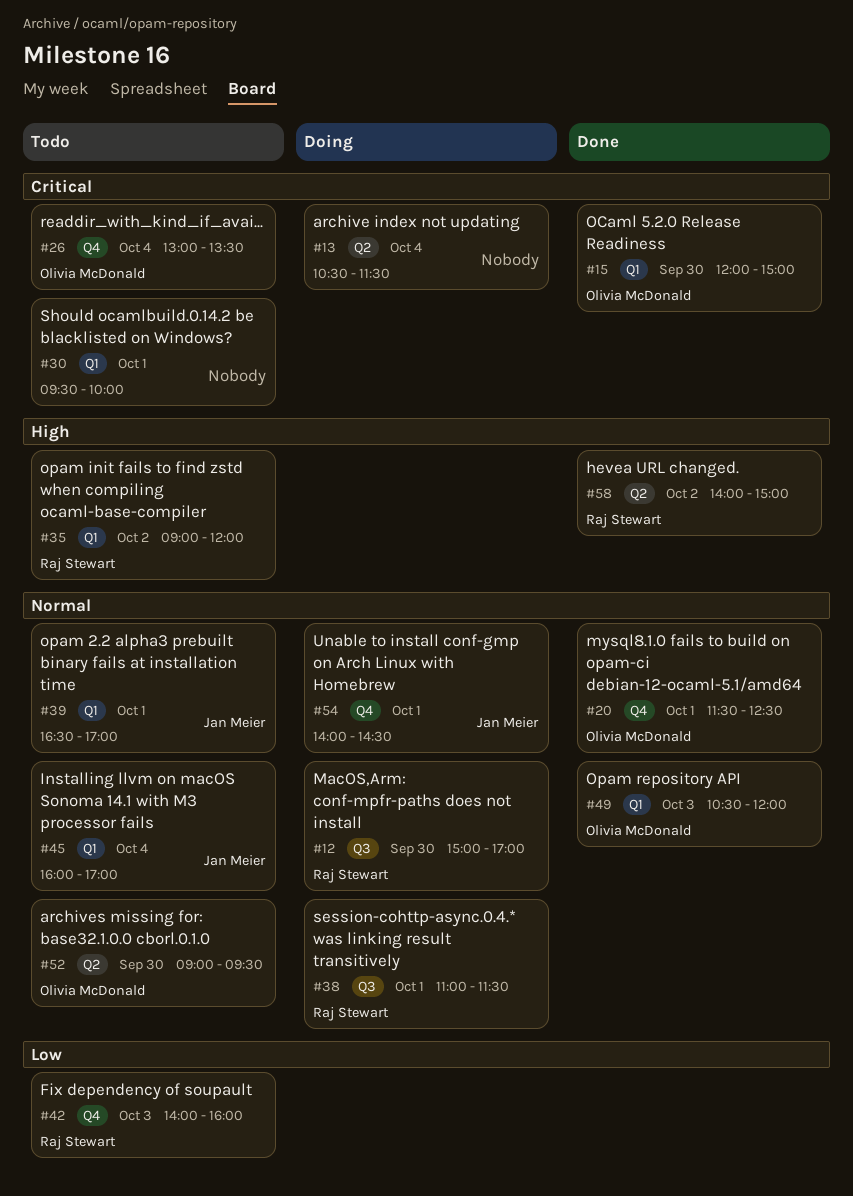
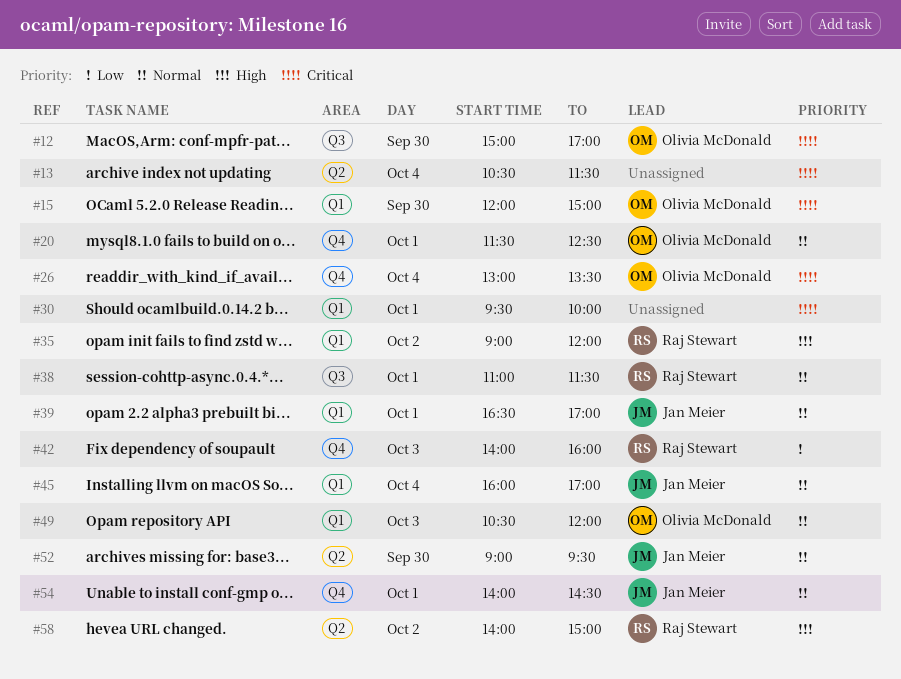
#12, owner: Raj Stewart -> Olivia McDonald
#12, priority: Normal -> Critical
#52, owner: Olivia McDonald -> Jan Meier

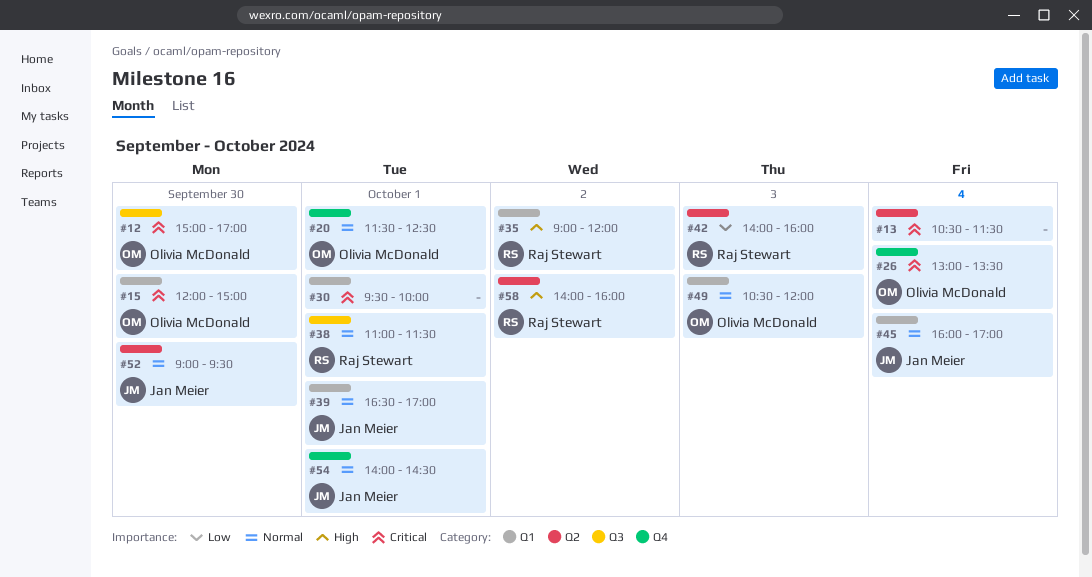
#42, label: Q4 -> Q2
#58, ends: 15:00 -> 16:00

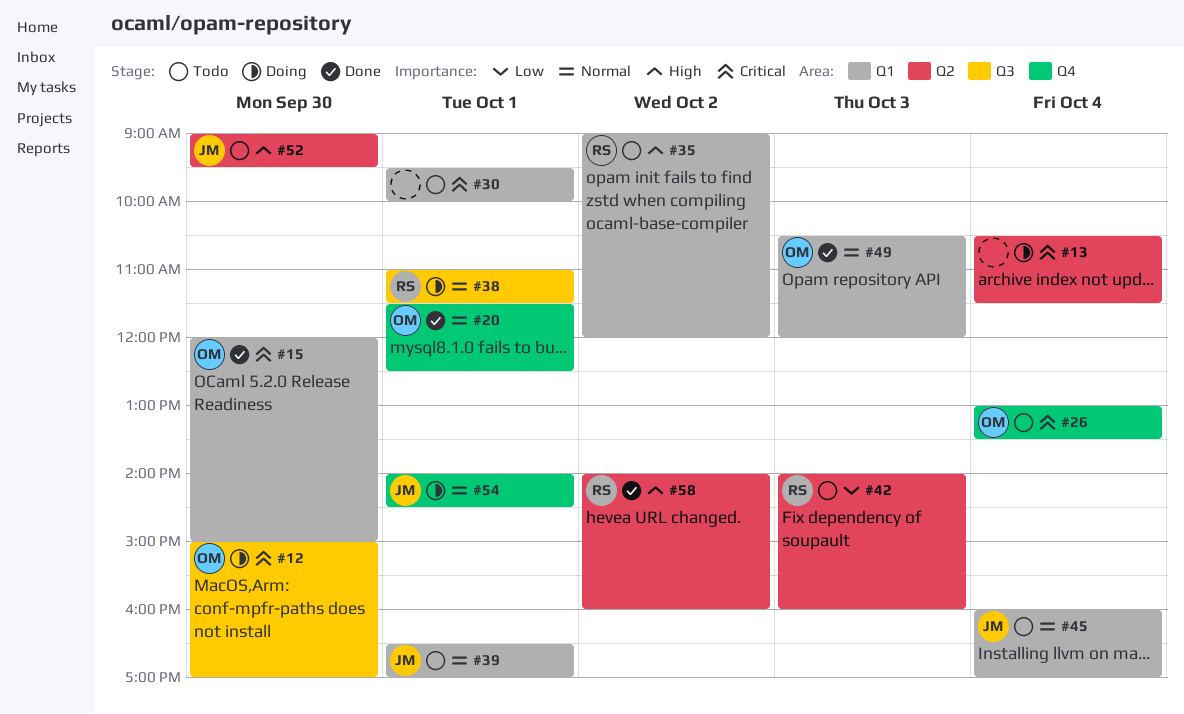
#52, priority: Normal -> High

